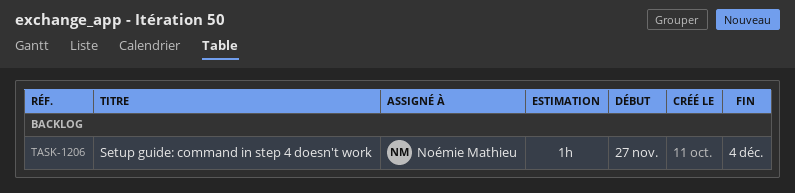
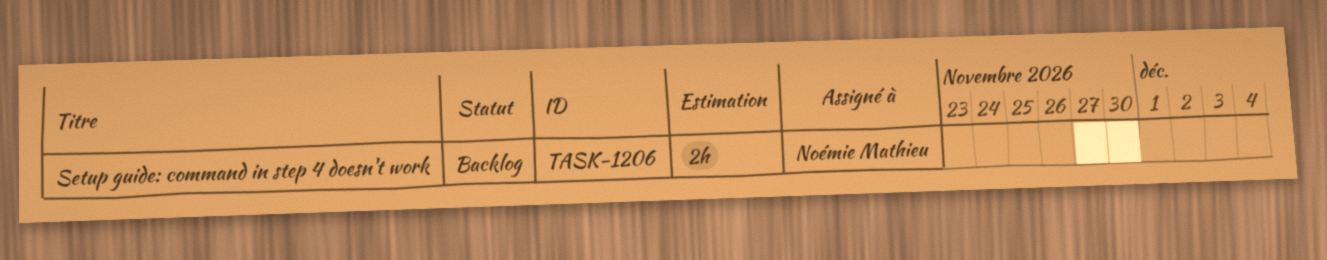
TASK-1206, estimate: 1h -> 2h
TASK-1206, due: Dec 4 -> Nov 30

